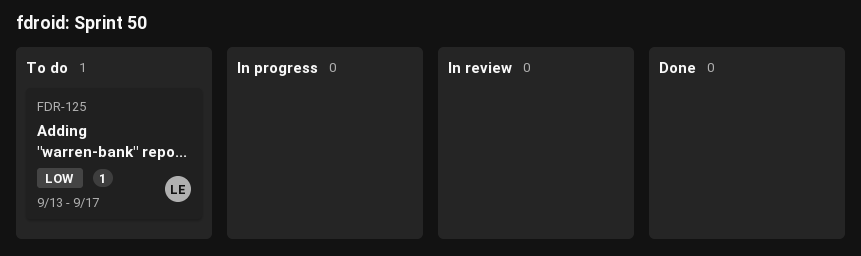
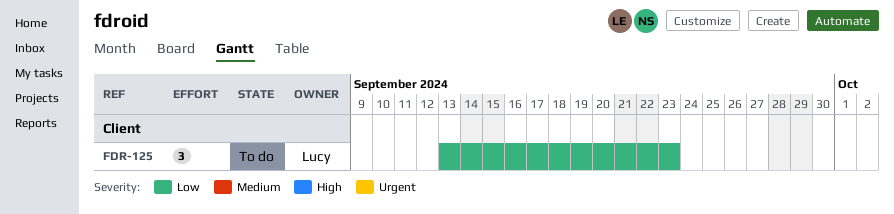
FDR-125, estimate: 1 -> 3
FDR-125, due: Sep 17 -> Sep 23

